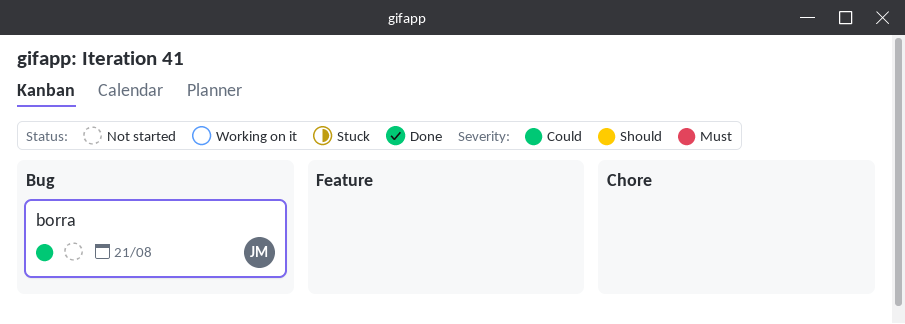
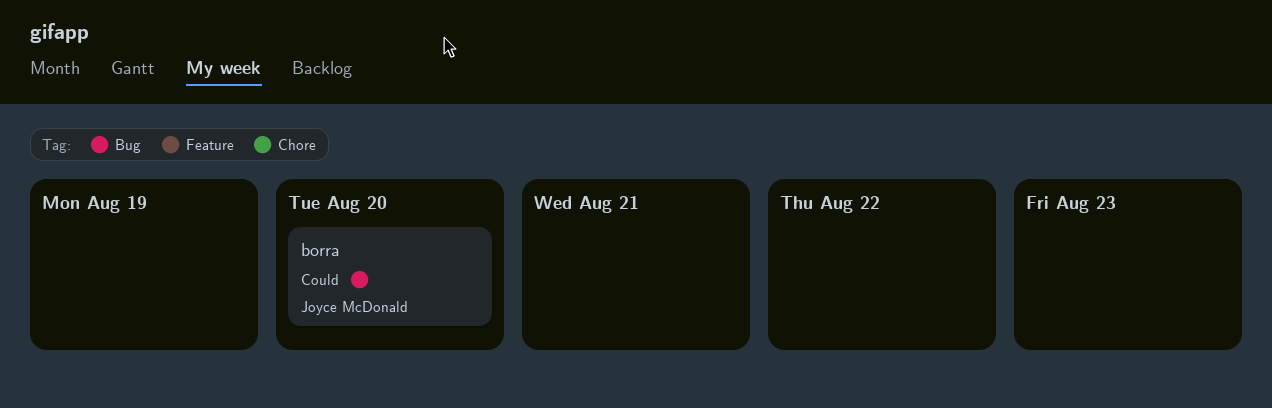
borra, due: Aug 21 -> Aug 20

